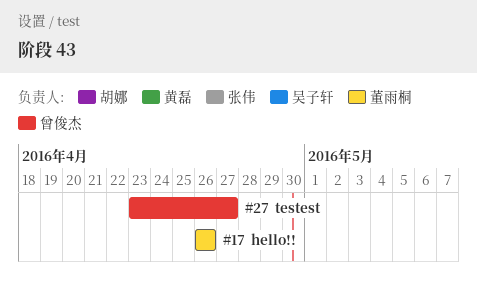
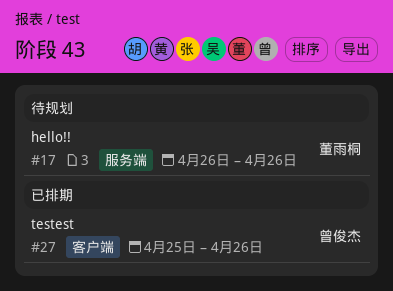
#27, start: Apr 23 -> Apr 25
#27, due: Apr 27 -> Apr 26

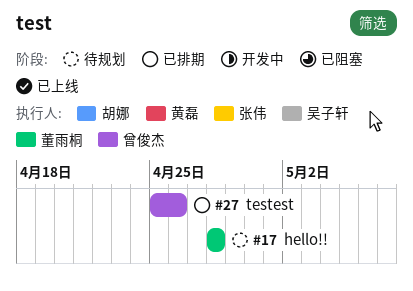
#17, start: Apr 26 -> Apr 28
#17, due: Apr 26 -> Apr 28

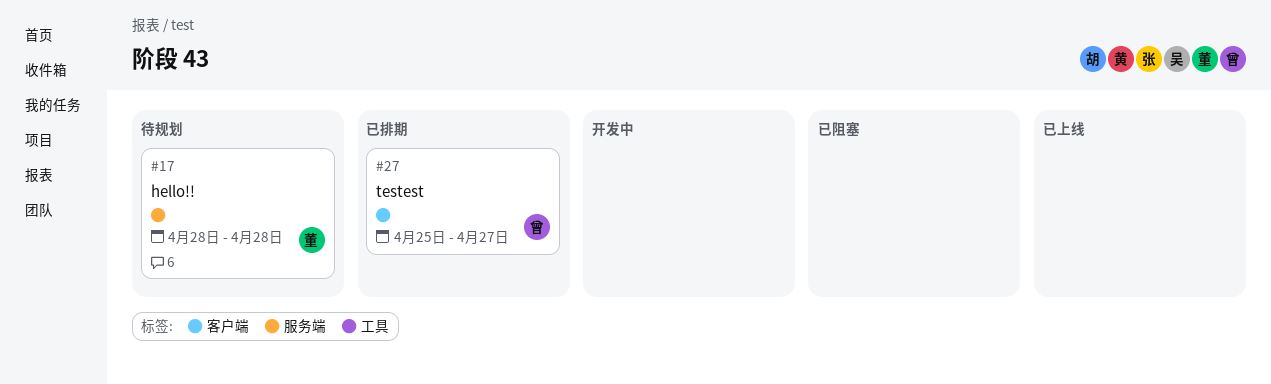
#27, due: Apr 26 -> Apr 27

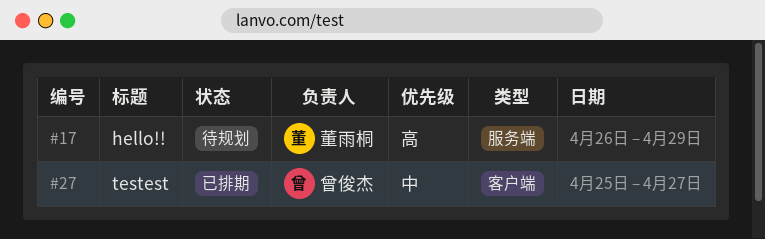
#17, start: Apr 28 -> Apr 26
#17, due: Apr 28 -> Apr 29

